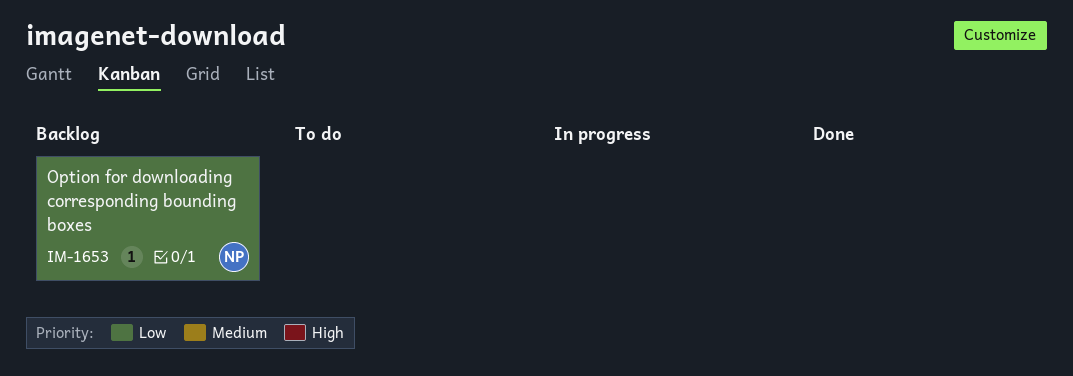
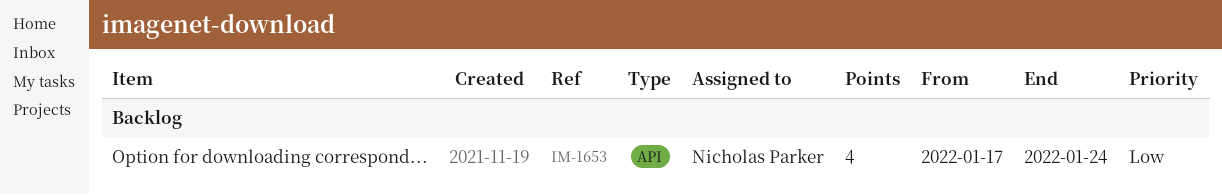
IM-1653, estimate: 1 -> 4

